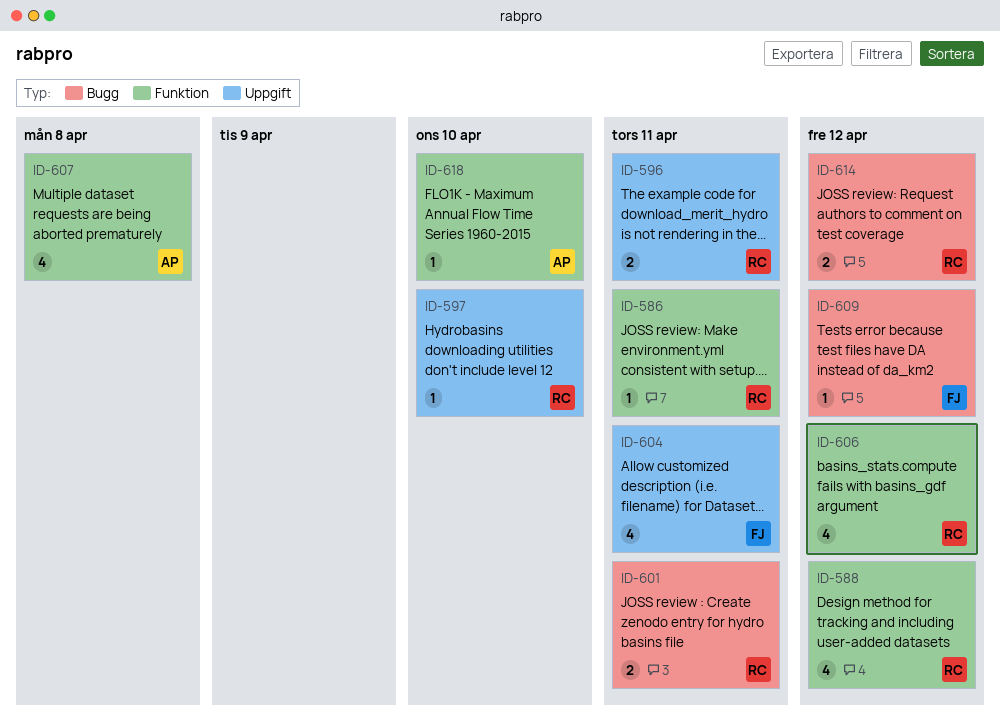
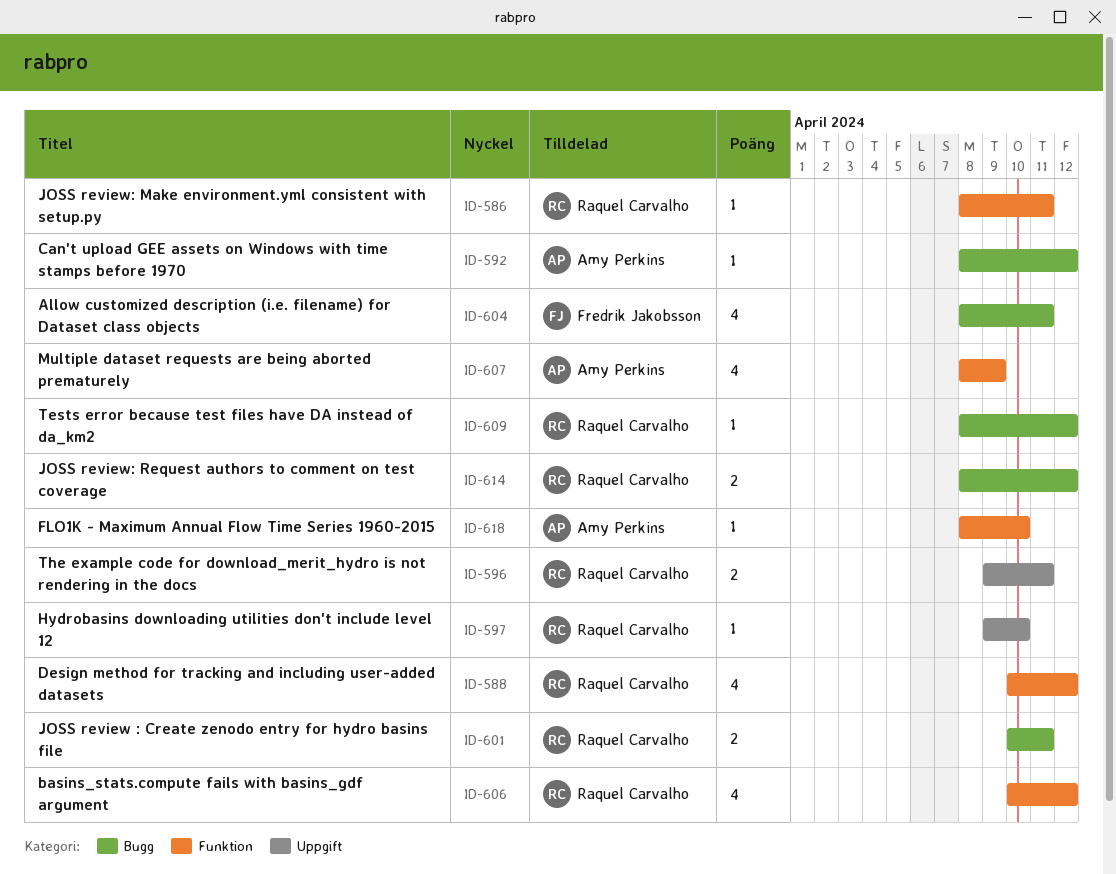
ID-592: none -> present
ID-604, label: Uppgift -> Bugg
ID-607, due: Apr 8 -> Apr 9
ID-609, owner: Fredrik Jakobsson -> Raquel Carvalho

